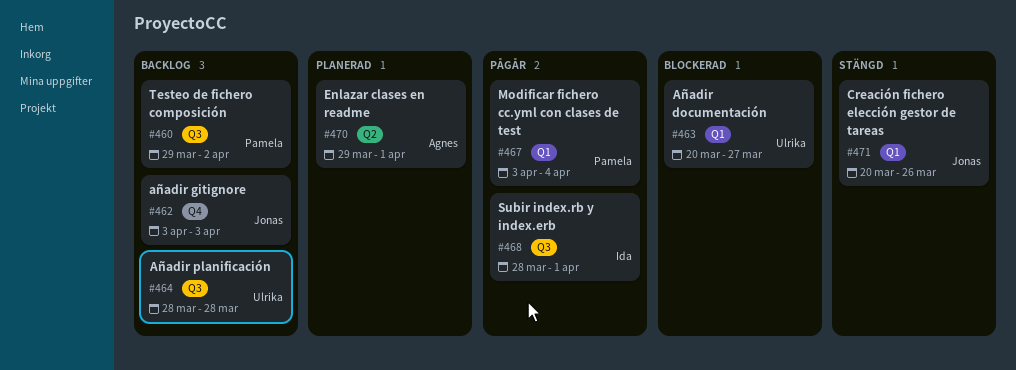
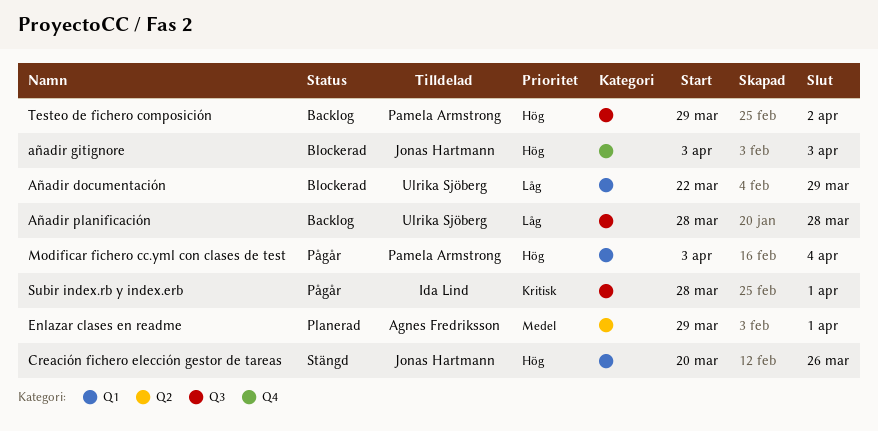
Añadir documentación, start: Mar 20 -> Mar 22
Añadir documentación, due: Mar 27 -> Mar 29
añadir gitignore, status: Backlog -> Blockerad

